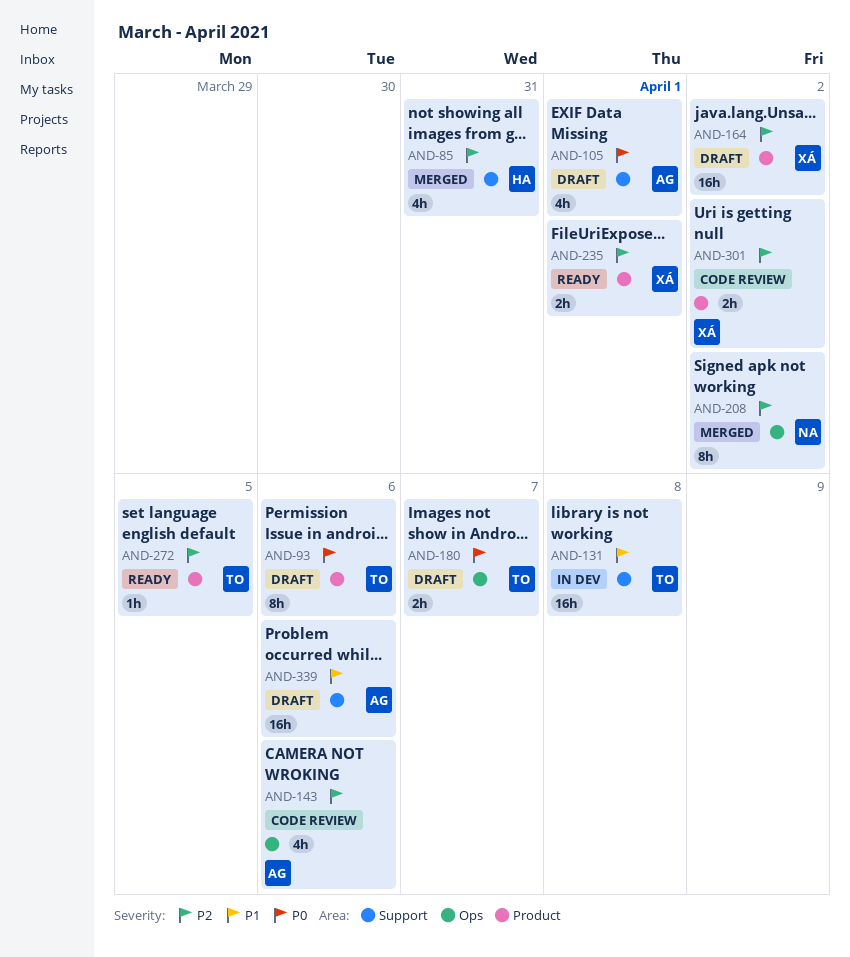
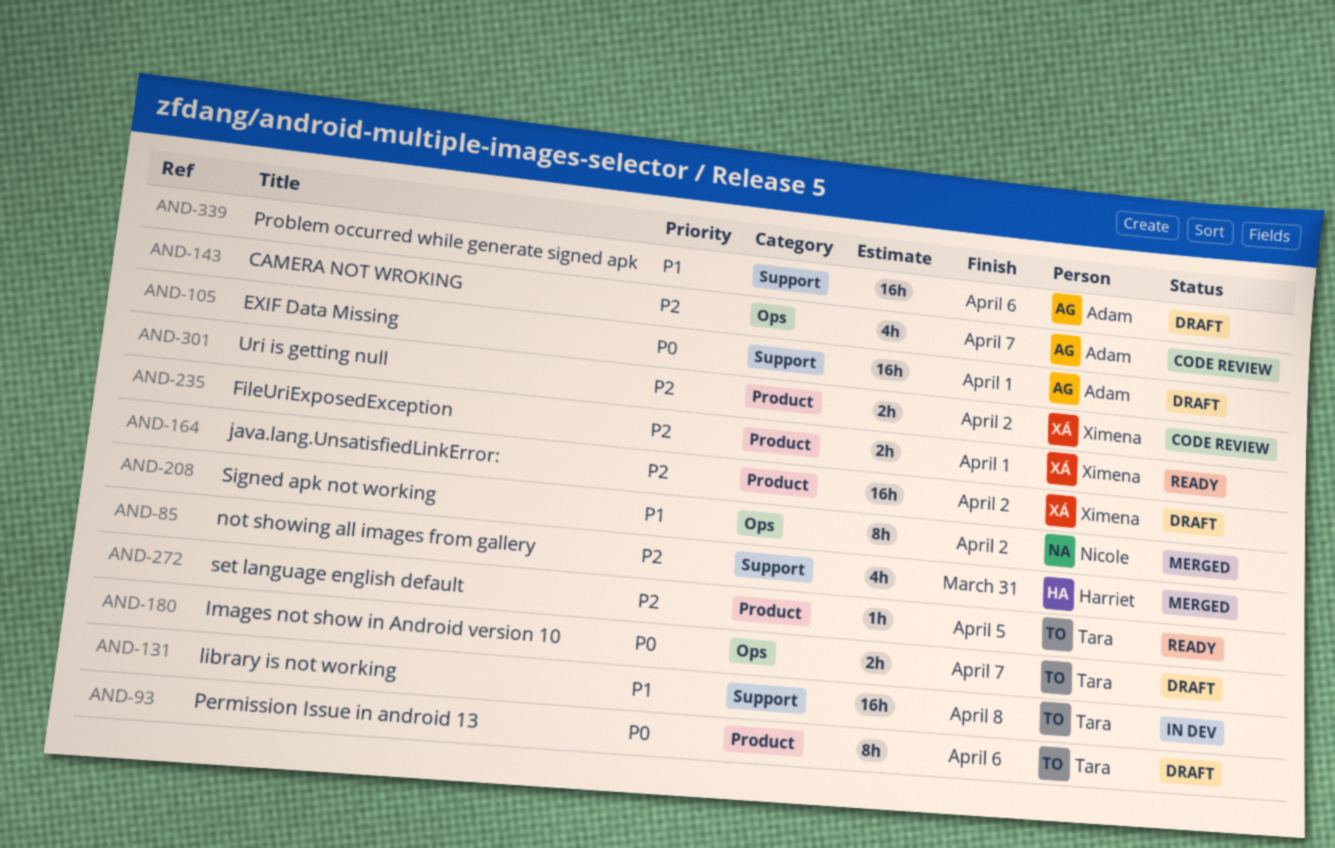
AND-105, estimate: 4h -> 16h
AND-143, due: Apr 6 -> Apr 7
AND-208, priority: P2 -> P1

